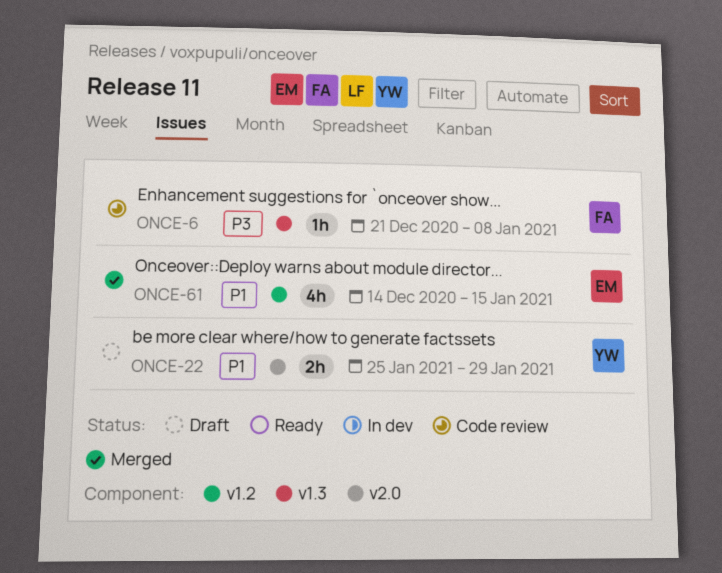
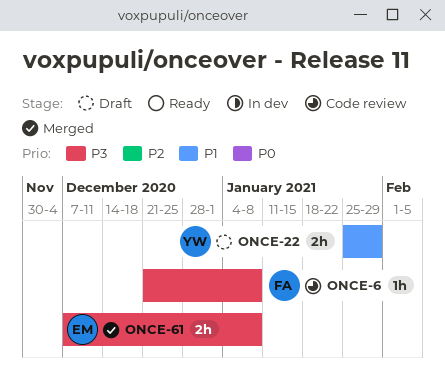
ONCE-61, priority: P1 -> P3
ONCE-61, estimate: 4h -> 2h
ONCE-61, start: Dec 14 -> Dec 7
ONCE-61, due: Jan 15 -> Jan 8

